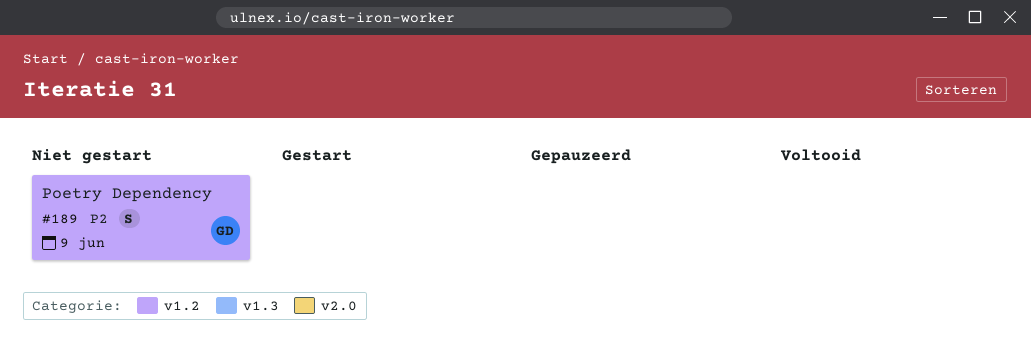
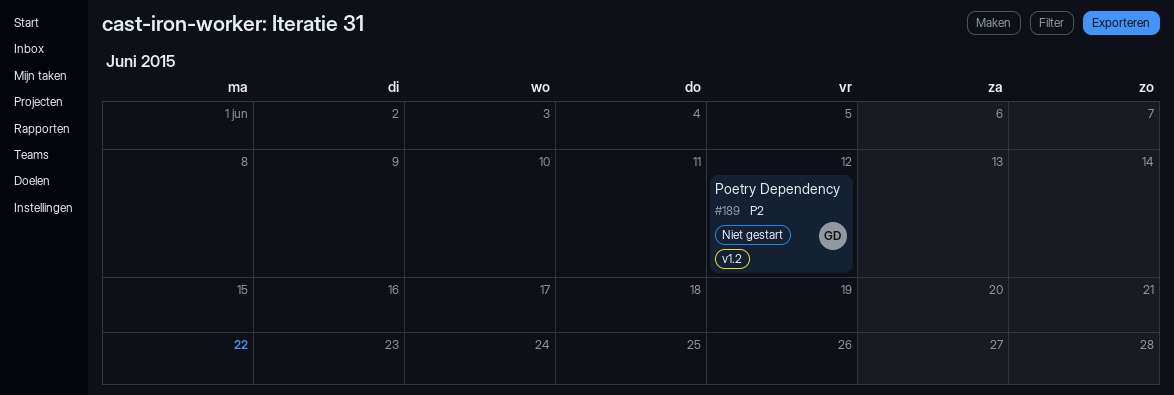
#189, due: Jun 9 -> Jun 12

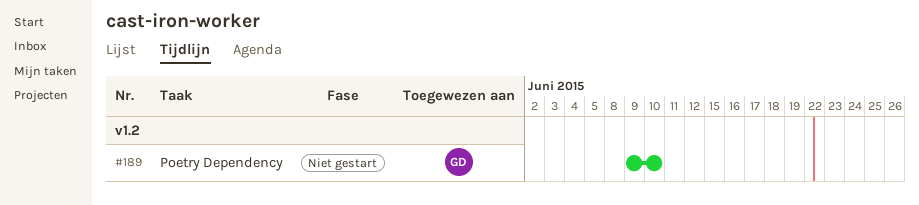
#189, due: Jun 12 -> Jun 10

